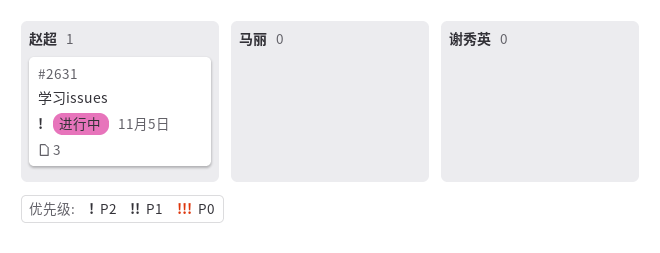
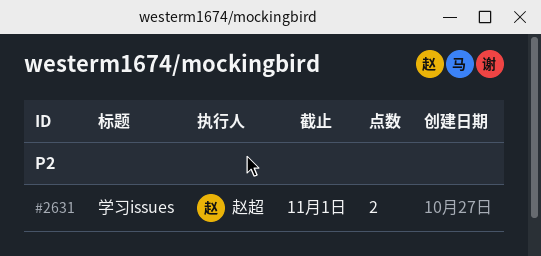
#2631, due: Nov 5 -> Nov 1

